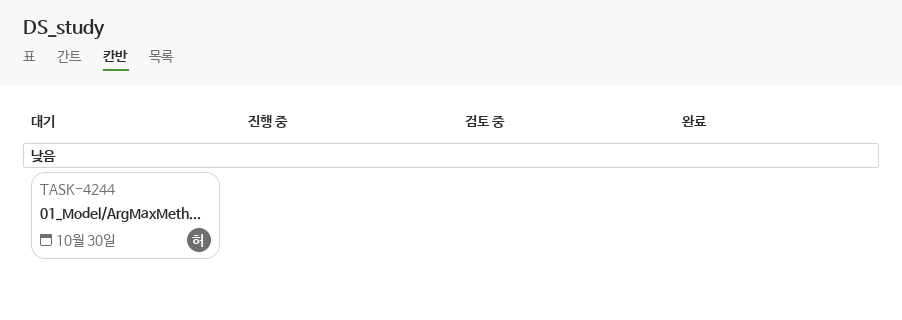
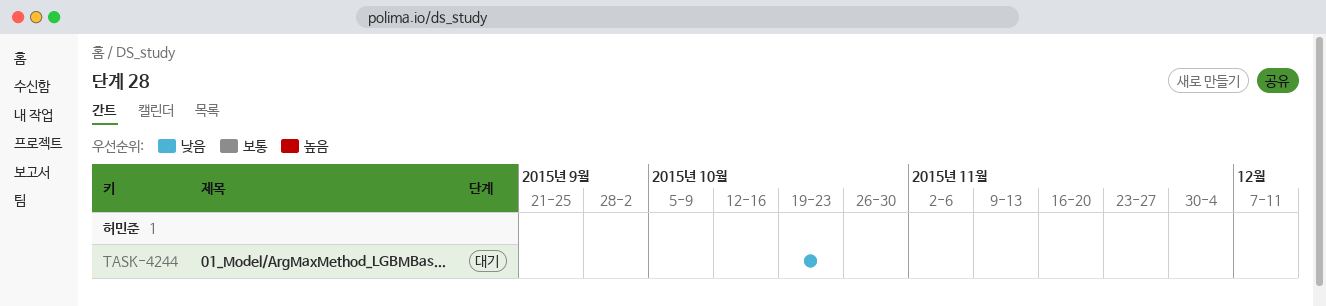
TASK-4244, due: Oct 30 -> Oct 23

